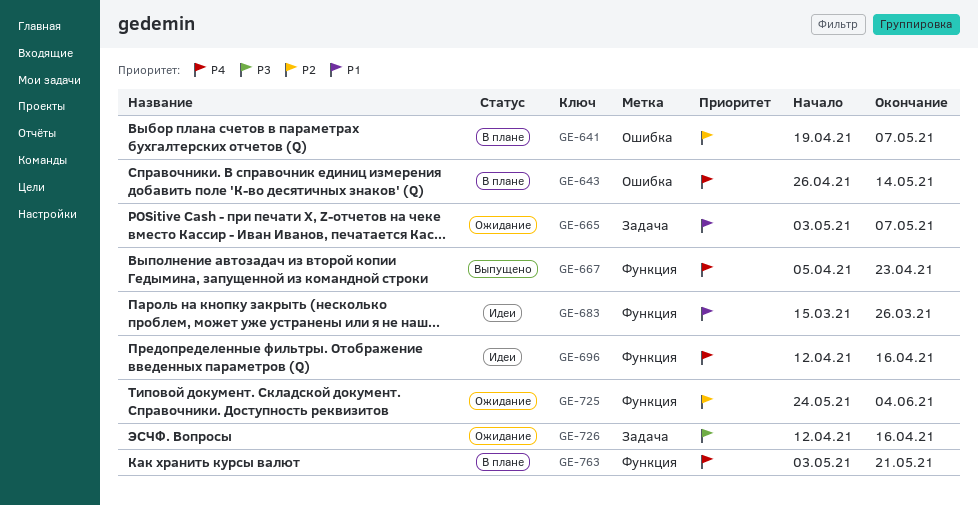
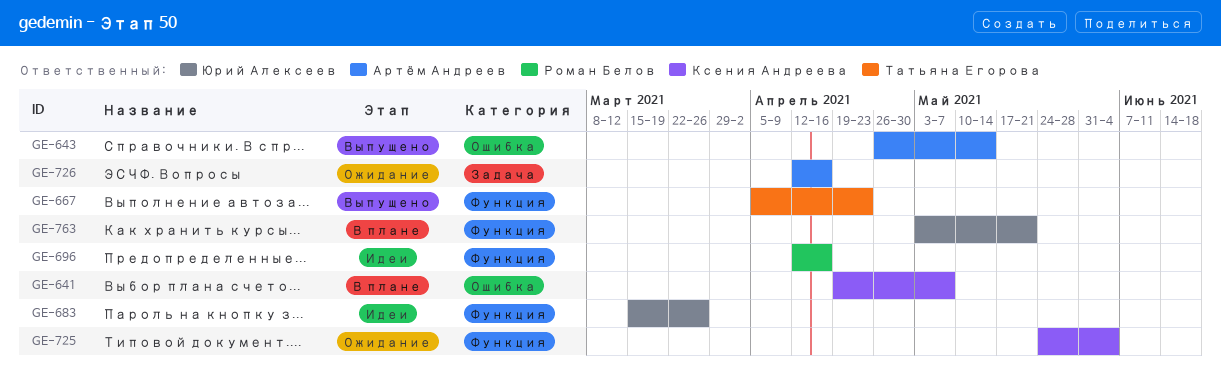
GE-643, status: В плане -> Выпущено
GE-665: present -> none

